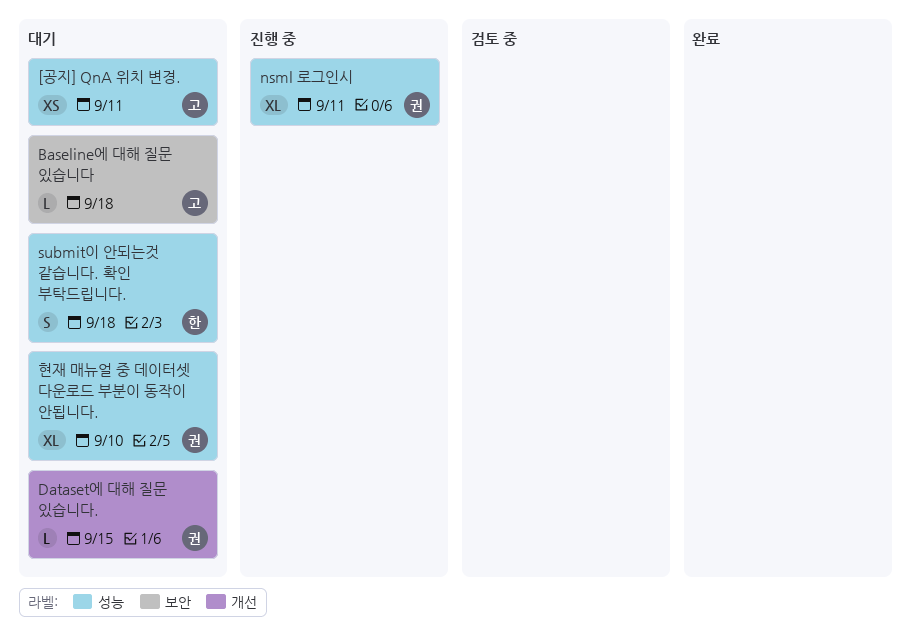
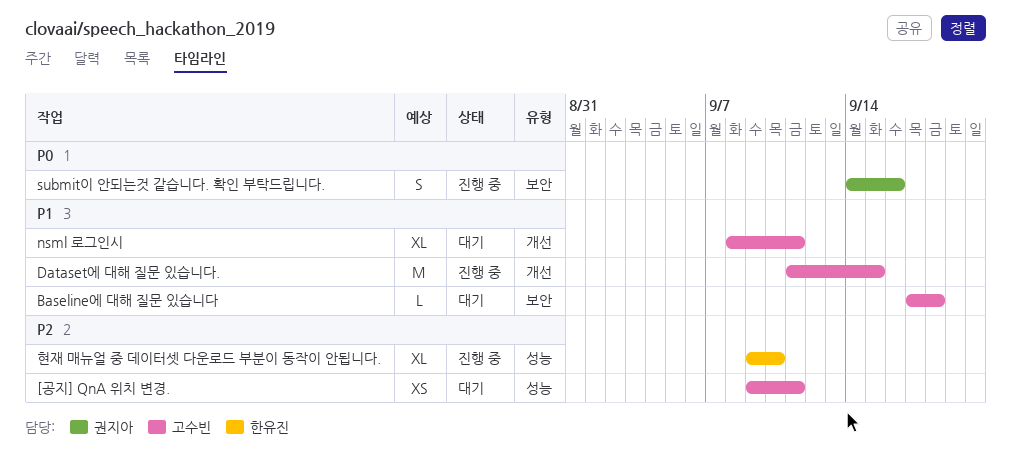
Dataset에 대해 질문 있습니다., status: 대기 -> 진행 중
Dataset에 대해 질문 있습니다., owner: 권지아 -> 고수빈
Dataset에 대해 질문 있습니다., estimate: L -> M
nsml 로그인시, status: 진행 중 -> 대기
nsml 로그인시, owner: 권지아 -> 고수빈
nsml 로그인시, label: 성능 -> 개선
submit이 안되는것 같습니다. 확인 부탁드립니다., status: 대기 -> 진행 중
submit이 안되는것 같습니다. 확인 부탁드립니다., owner: 한유진 -> 권지아
submit이 안되는것 같습니다. 확인 부탁드립니다., label: 성능 -> 보안
submit이 안되는것 같습니다. 확인 부탁드립니다., due: Sep 18 -> Sep 16
현재 매뉴얼 중 데이터셋 다운로드 부분이 동작이 안됩니다., status: 대기 -> 진행 중
현재 매뉴얼 중 데이터셋 다운로드 부분이 동작이 안됩니다., owner: 권지아 -> 한유진

